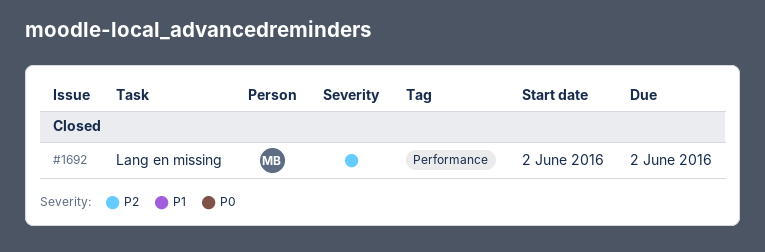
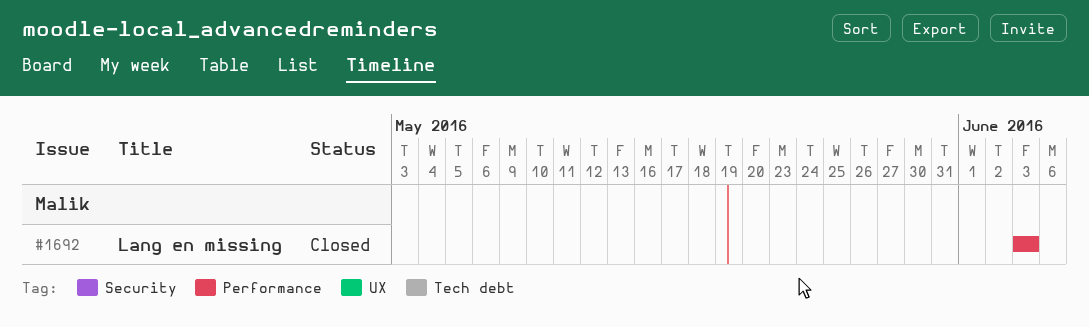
#1692, start: Jun 2 -> Jun 3
#1692, due: Jun 2 -> Jun 3

